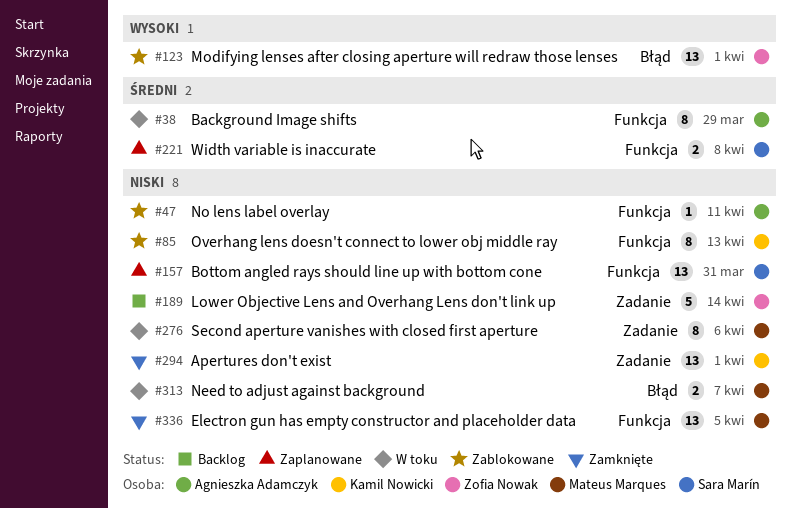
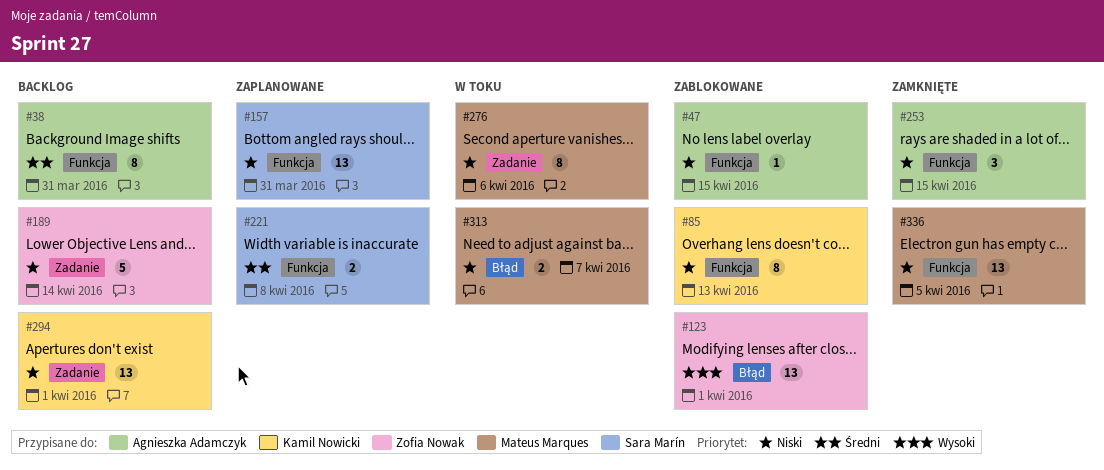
#38, status: W toku -> Backlog
#38, due: Mar 29 -> Mar 31
#47, due: Apr 11 -> Apr 15
#253: none -> present
#294, status: Zamknięte -> Backlog

